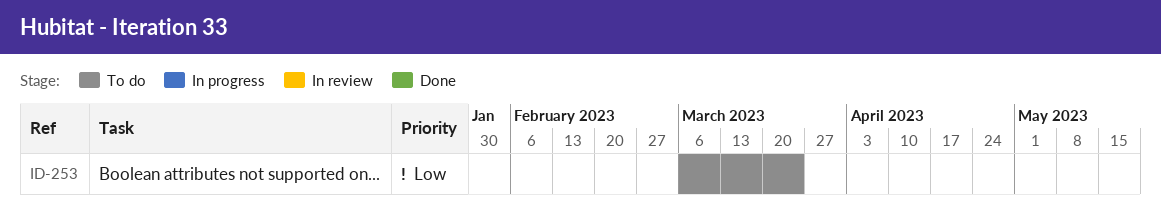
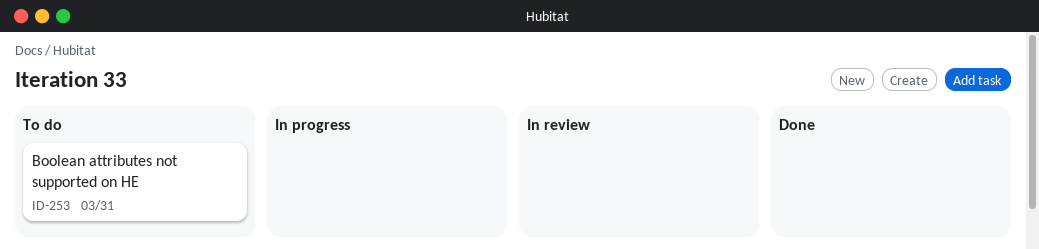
ID-253, due: Mar 24 -> Mar 31

